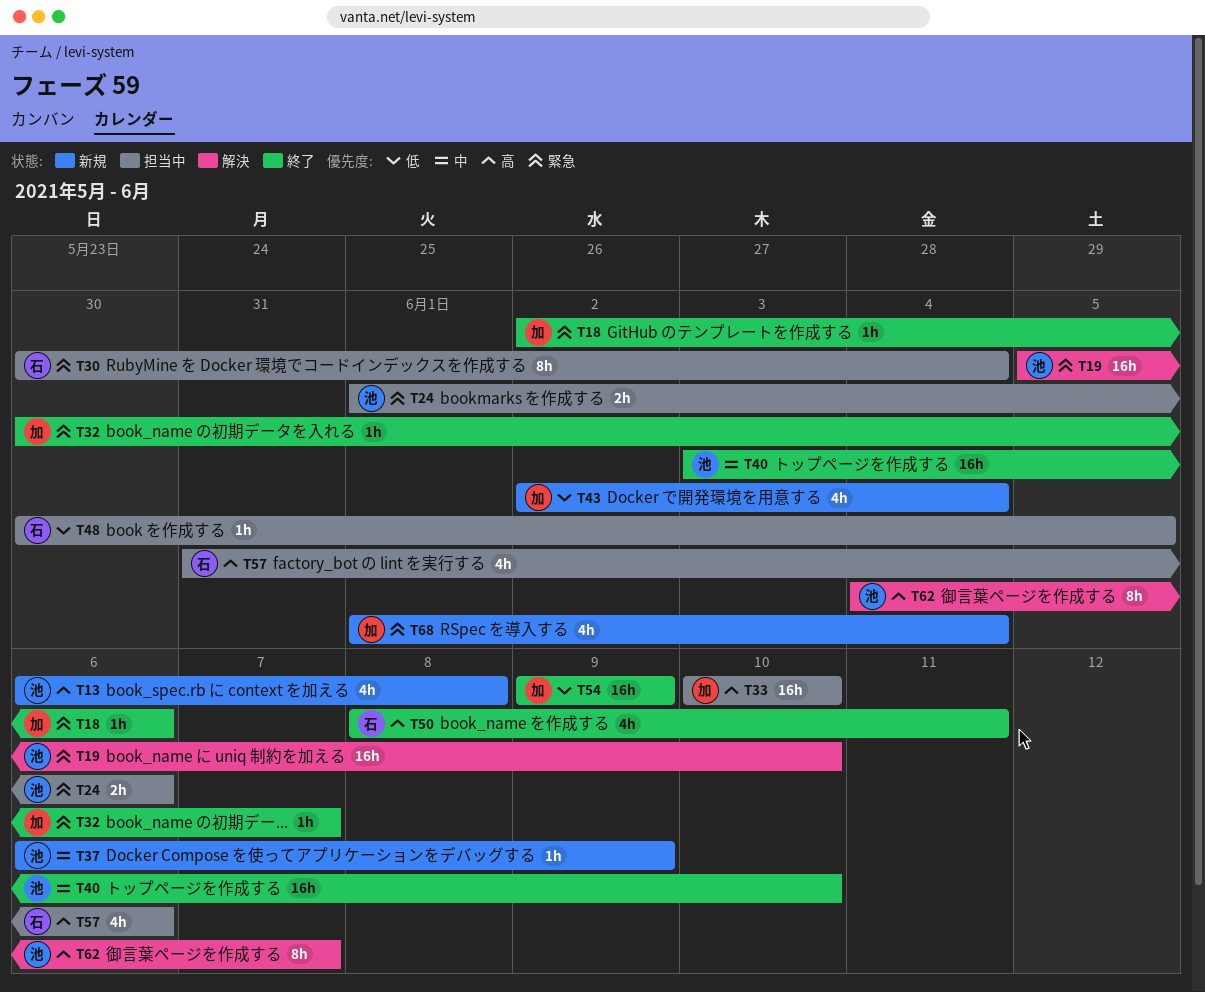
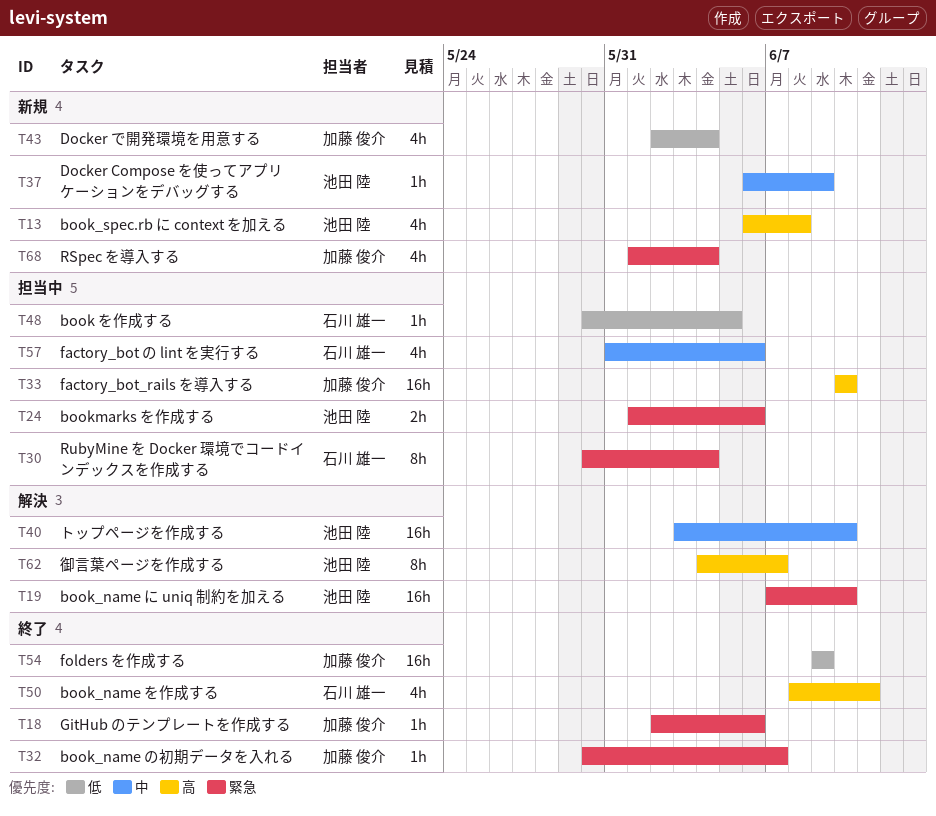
T19, start: Jun 5 -> Jun 7
T40, status: 終了 -> 解決
T57, priority: 高 -> 中

